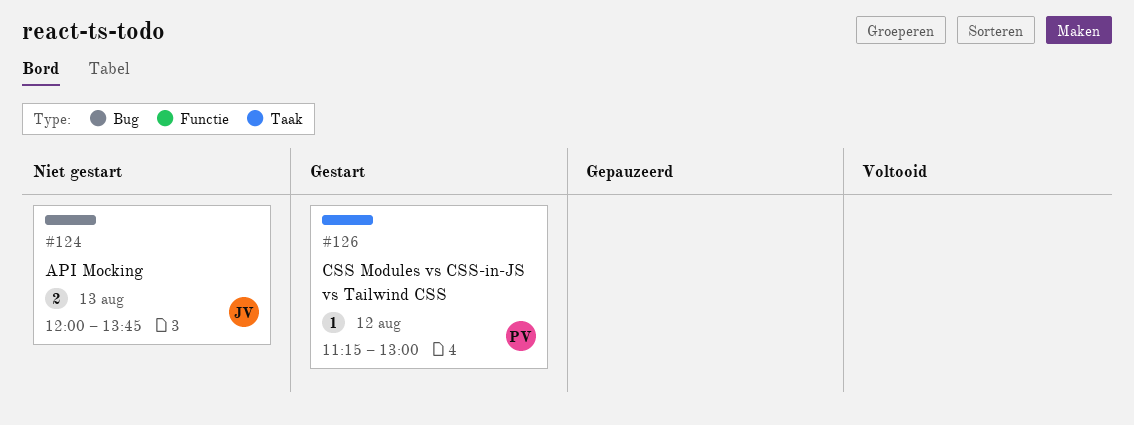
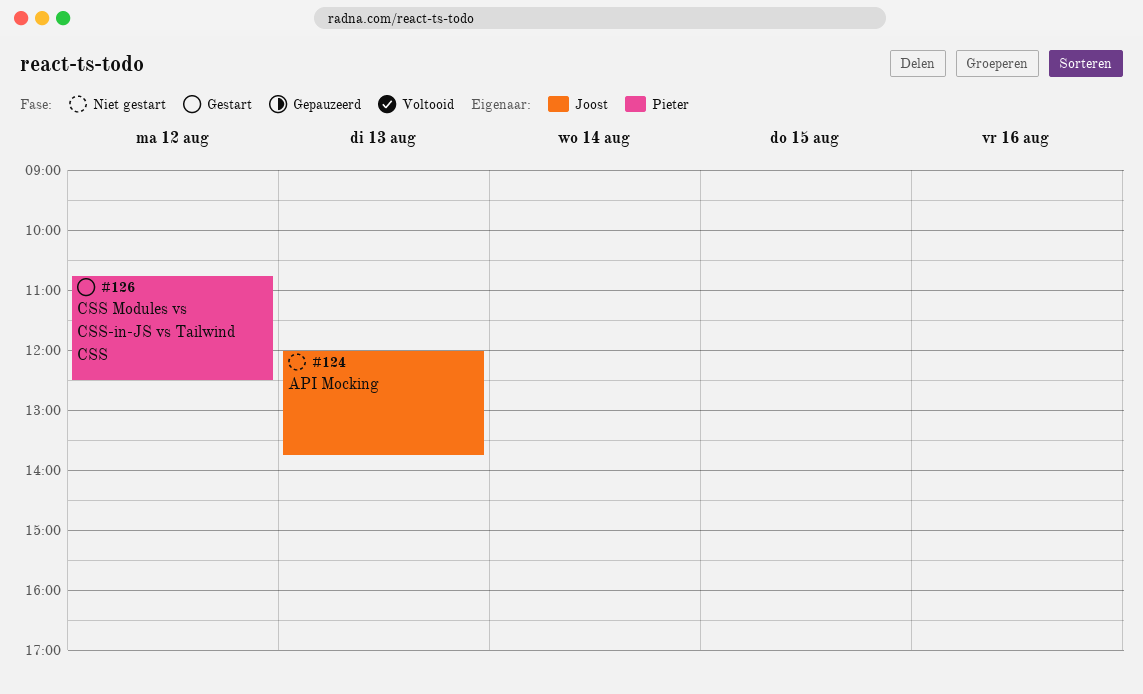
#126, begins: 11:15 -> 10:45
#126, ends: 13:00 -> 12:30

